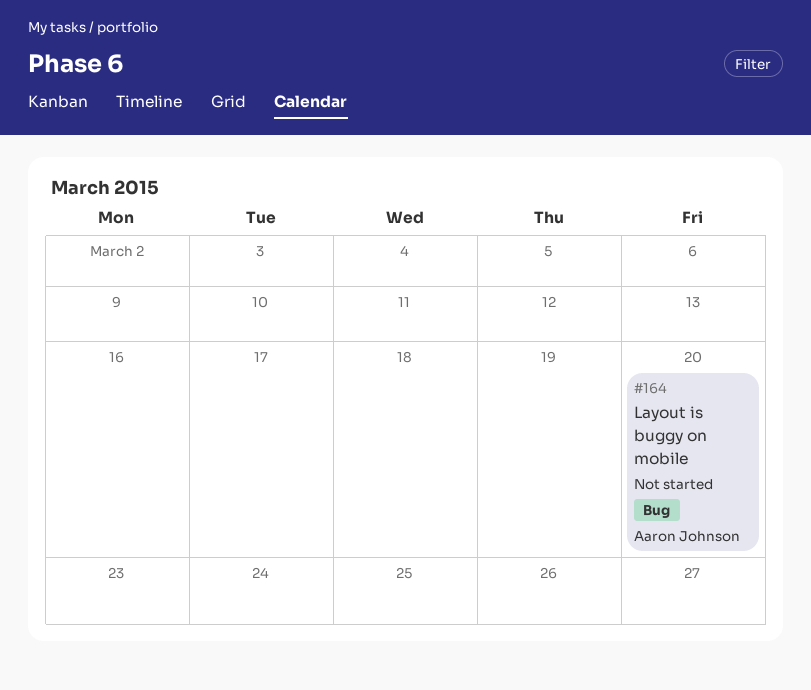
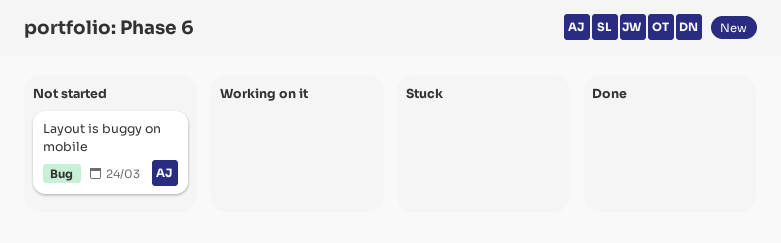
Layout is buggy on mobile, due: Mar 20 -> Mar 24

